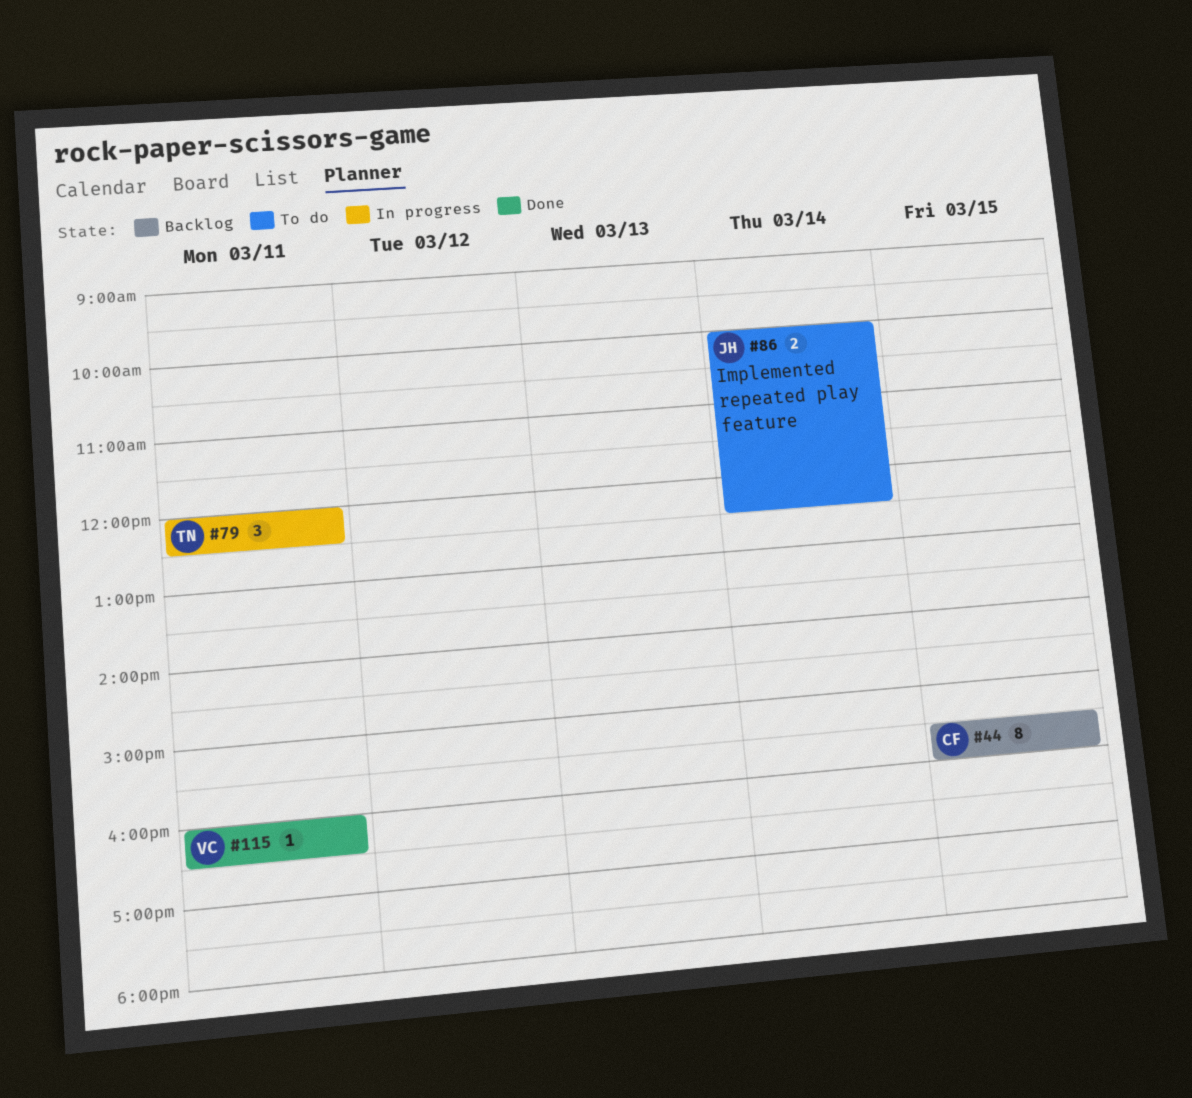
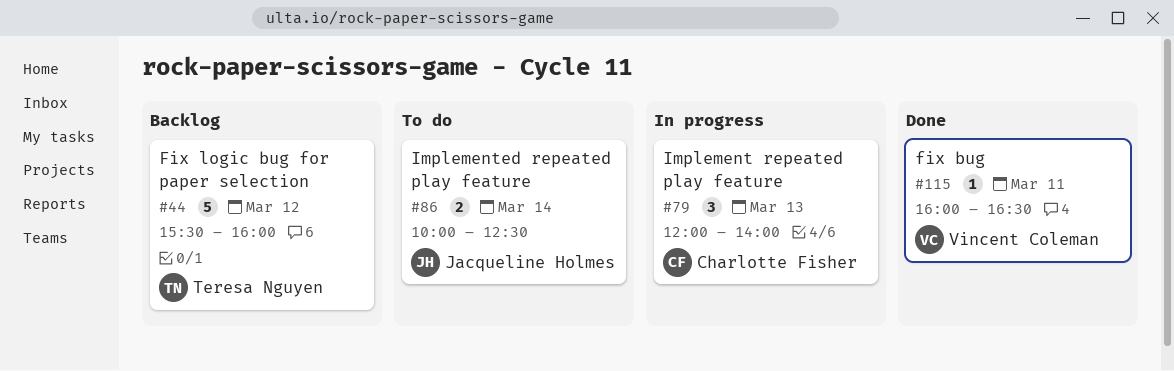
#44, owner: Charlotte Fisher -> Teresa Nguyen
#44, estimate: 8 -> 5
#44, day: Mar 15 -> Mar 12
#79, owner: Teresa Nguyen -> Charlotte Fisher
#79, day: Mar 11 -> Mar 13
#79, ends: 12:30 -> 14:00

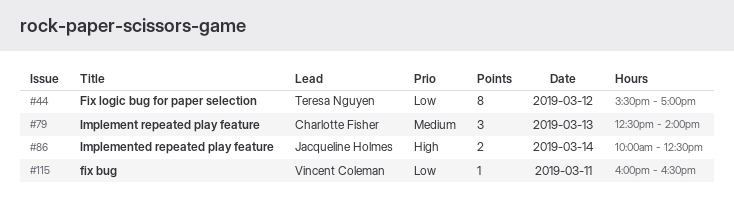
#44, estimate: 5 -> 8
#44, ends: 16:00 -> 17:00
#79, begins: 12:00 -> 12:30

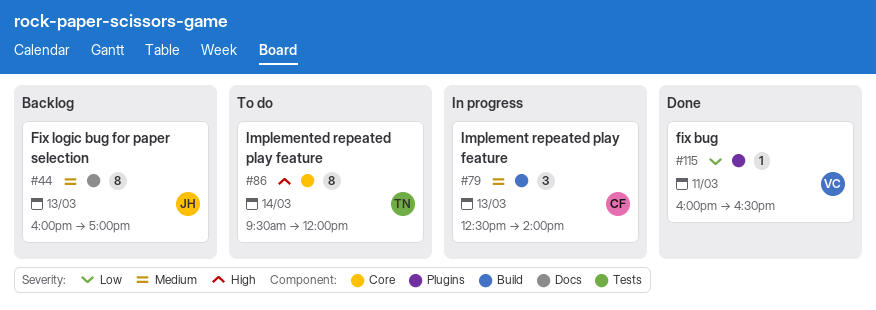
#44, owner: Teresa Nguyen -> Jacqueline Holmes
#44, priority: Low -> Medium
#44, day: Mar 12 -> Mar 13
#44, begins: 15:30 -> 16:00
#86, owner: Jacqueline Holmes -> Teresa Nguyen
#86, estimate: 2 -> 8
#86, begins: 10:00 -> 09:30
#86, ends: 12:30 -> 12:00

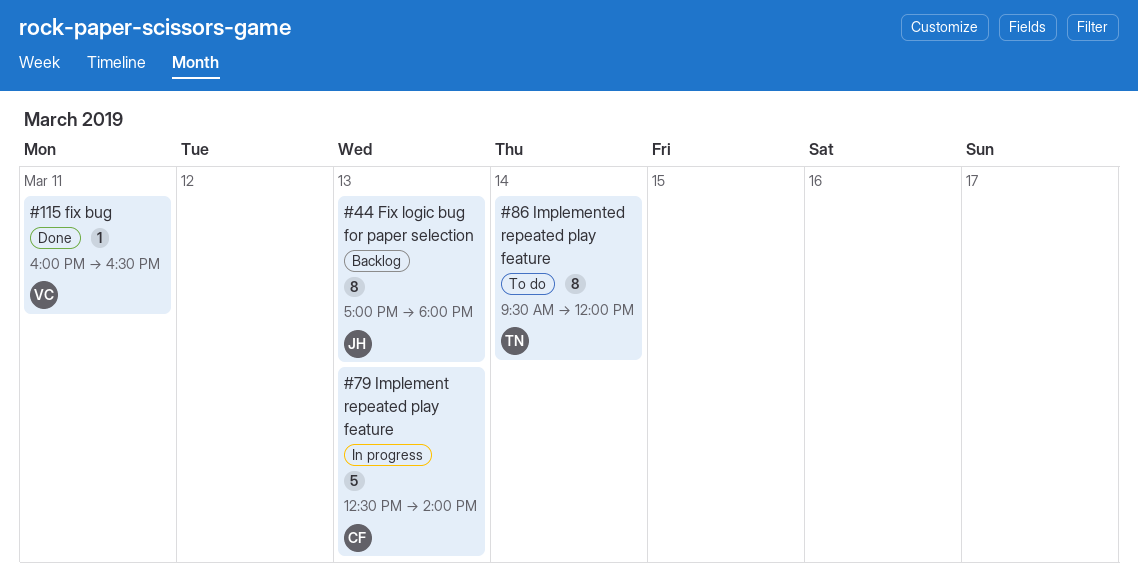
#44, begins: 16:00 -> 17:00
#44, ends: 17:00 -> 18:00
#79, estimate: 3 -> 5

